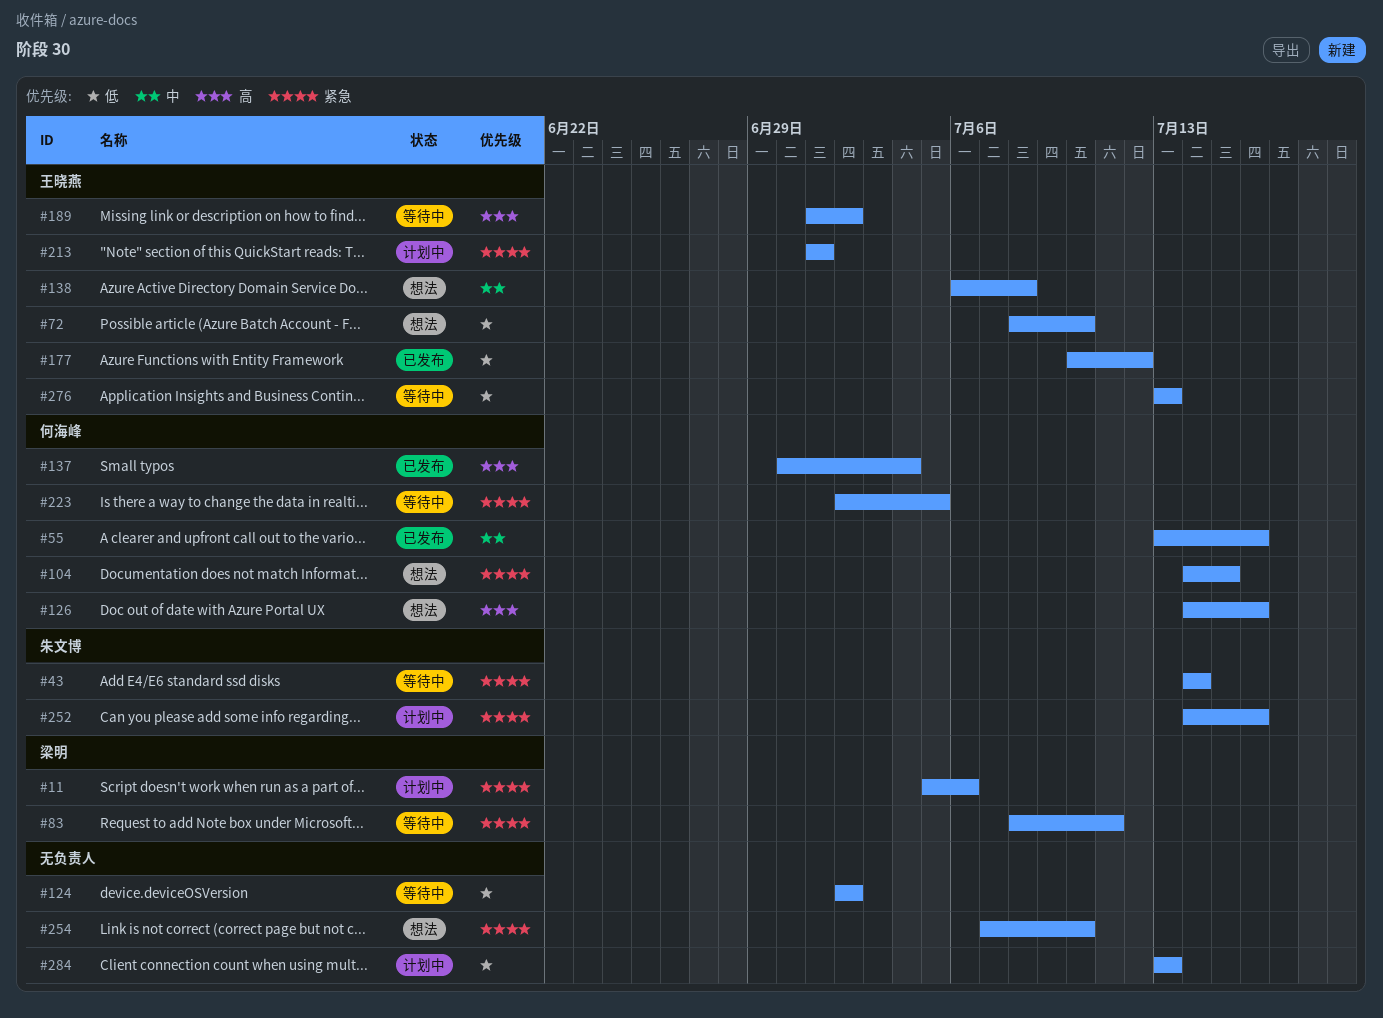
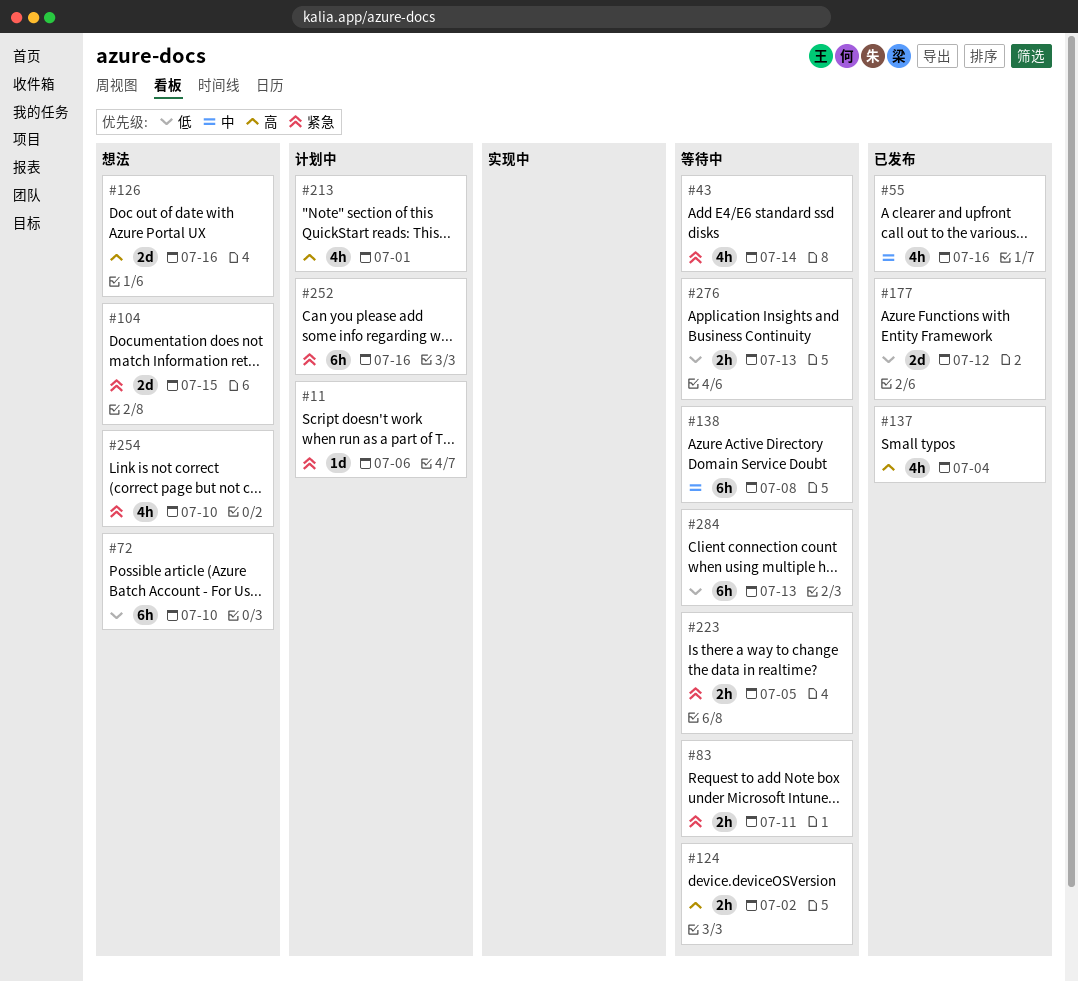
#124, priority: 低 -> 高
#138, status: 想法 -> 等待中
#189: present -> none
#213, priority: 紧急 -> 高
#284, status: 计划中 -> 等待中

